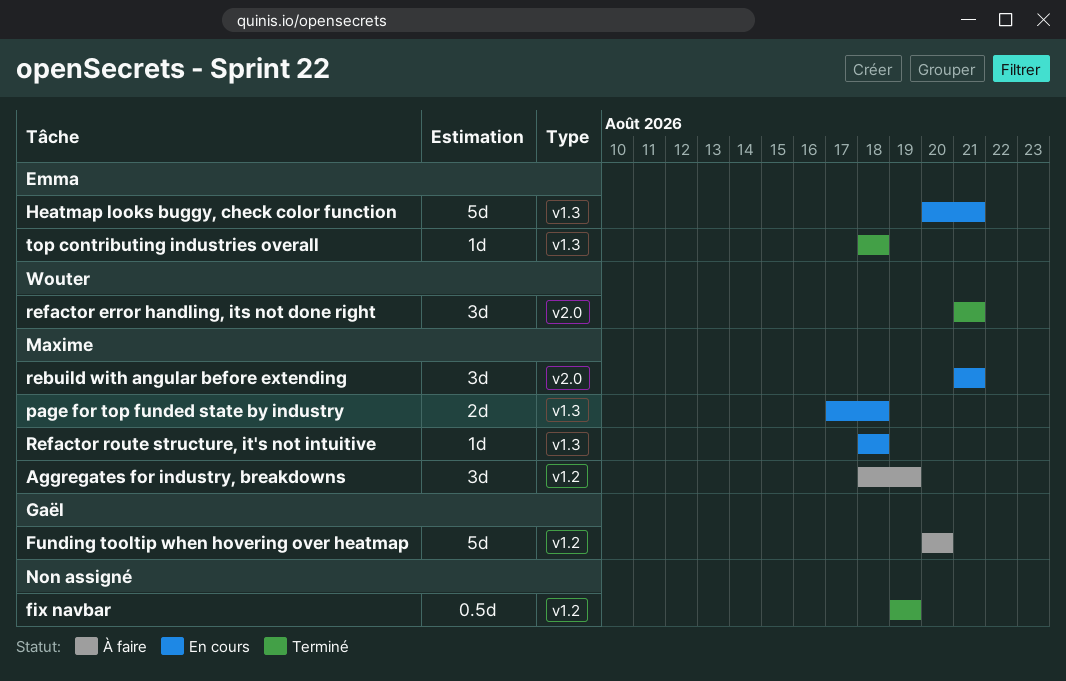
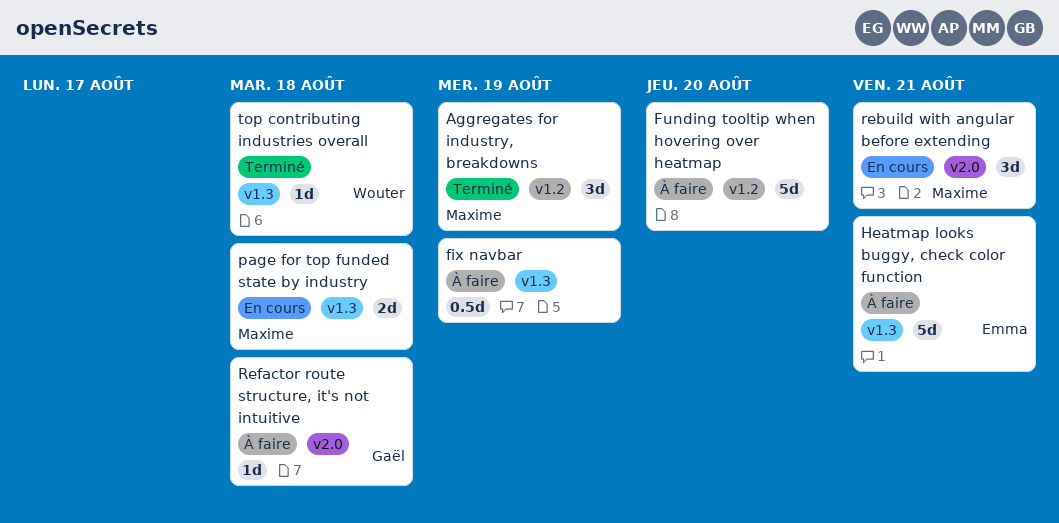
Aggregates for industry, breakdowns, status: À faire -> Terminé
fix navbar, status: Terminé -> À faire
fix navbar, label: v1.2 -> v1.3
Funding tooltip when hovering over heatmap, owner: Gaël -> none
Heatmap looks buggy, check color function, status: En cours -> À faire
refactor error handling, its not done right: present -> none
Refactor route structure, it's not intuitive, status: En cours -> À faire
Refactor route structure, it's not intuitive, owner: Maxime -> Gaël
Refactor route structure, it's not intuitive, label: v1.3 -> v2.0
top contributing industries overall, owner: Emma -> Wouter

